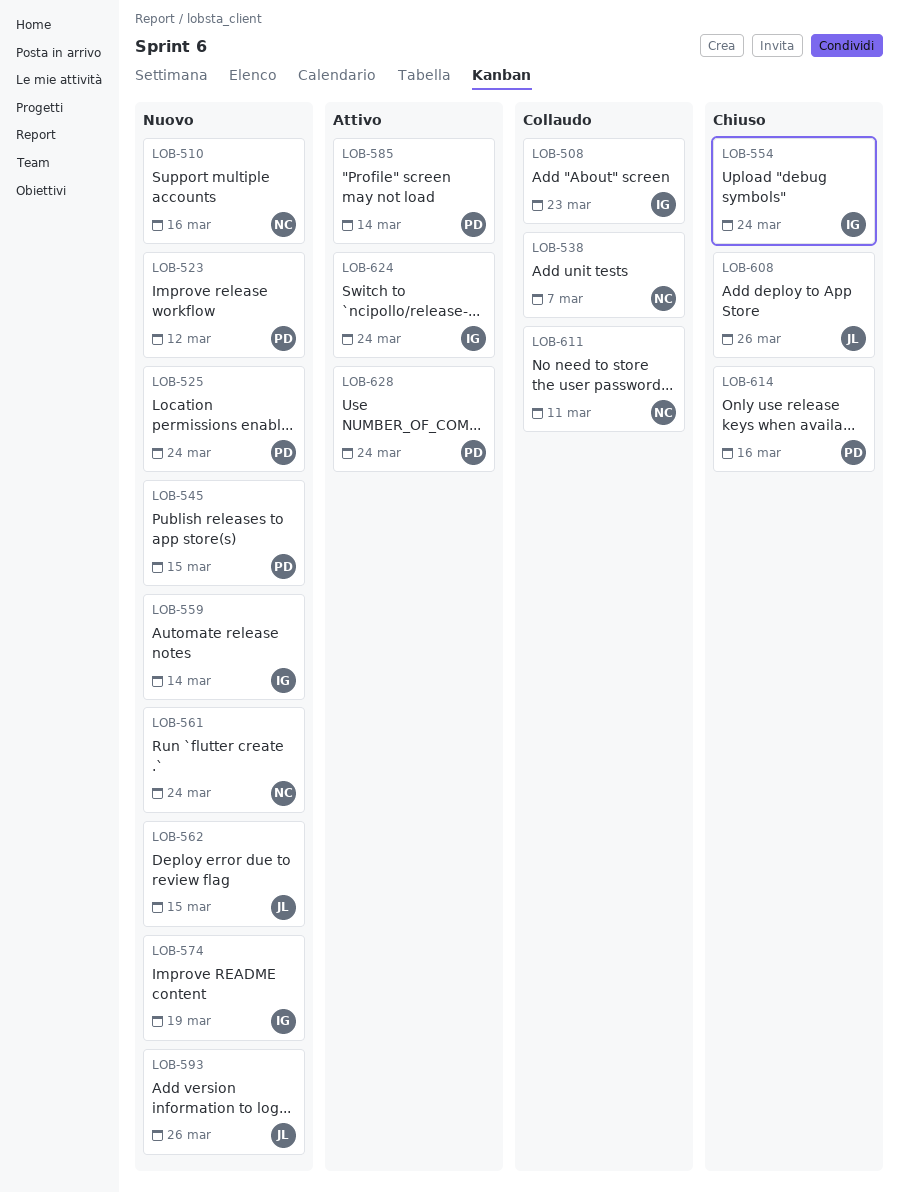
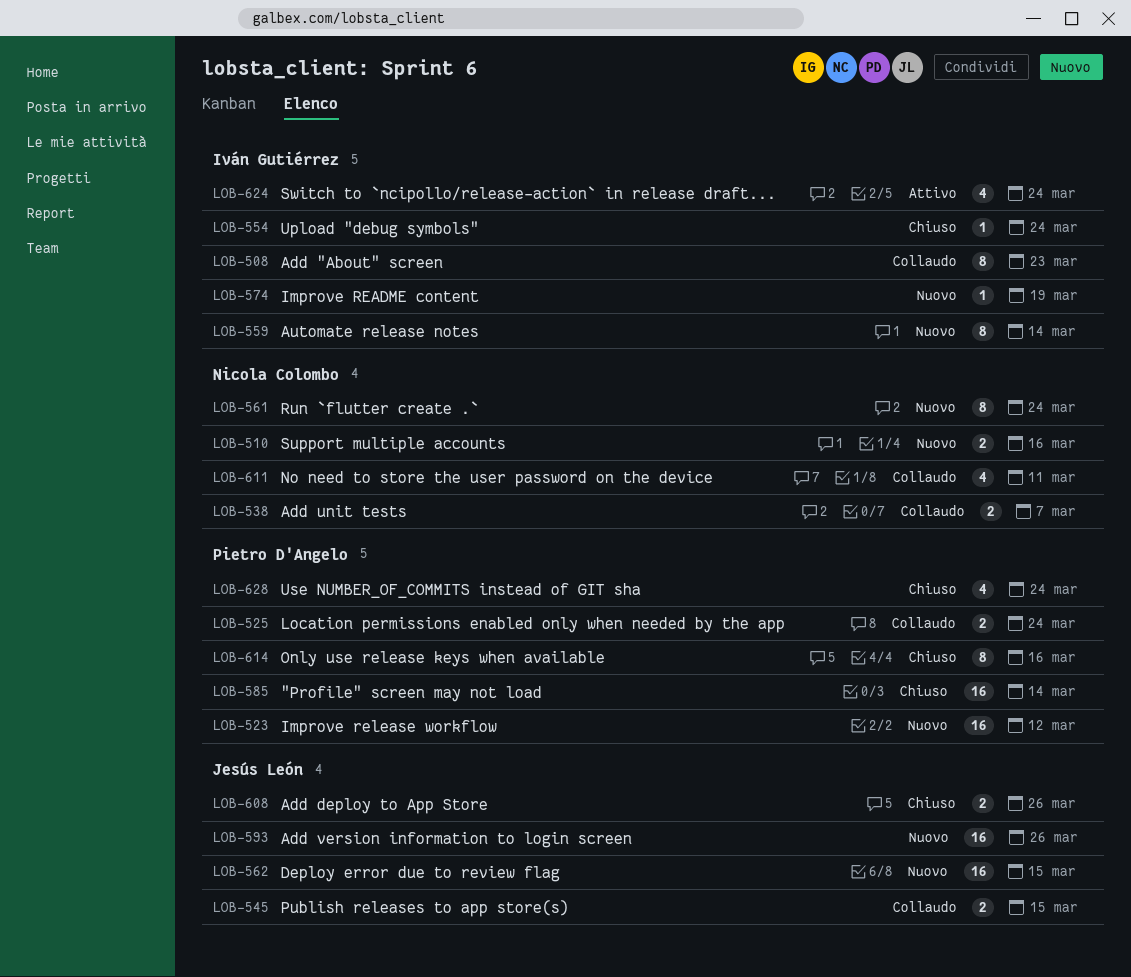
LOB-525, status: Nuovo -> Collaudo
LOB-545, status: Nuovo -> Collaudo
LOB-545, owner: Pietro D'Angelo -> Jesús León
LOB-585, status: Attivo -> Chiuso
LOB-628, status: Attivo -> Chiuso

